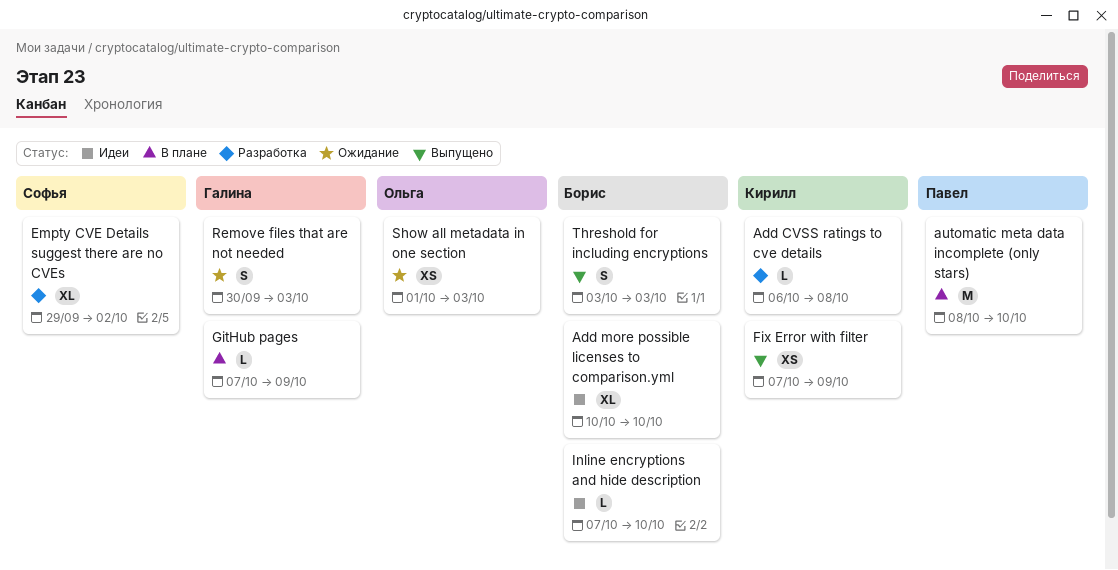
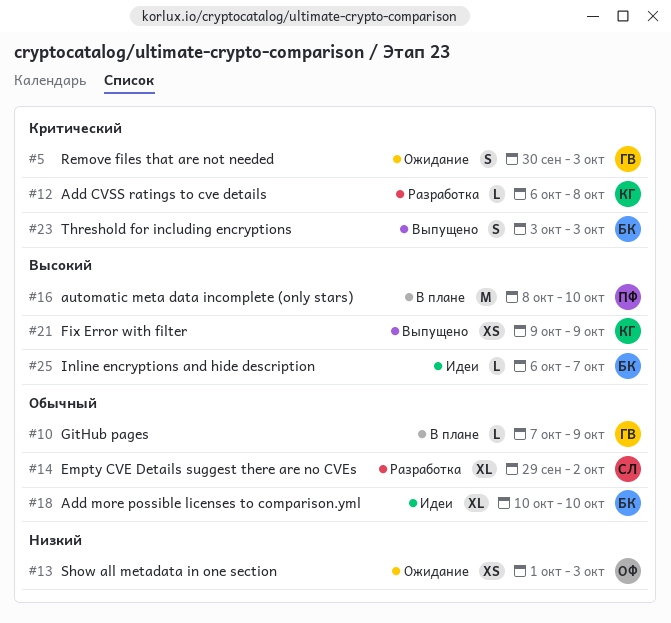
Fix Error with filter, start: Oct 7 -> Oct 9
Inline encryptions and hide description, start: Oct 7 -> Oct 6
Inline encryptions and hide description, due: Oct 10 -> Oct 7

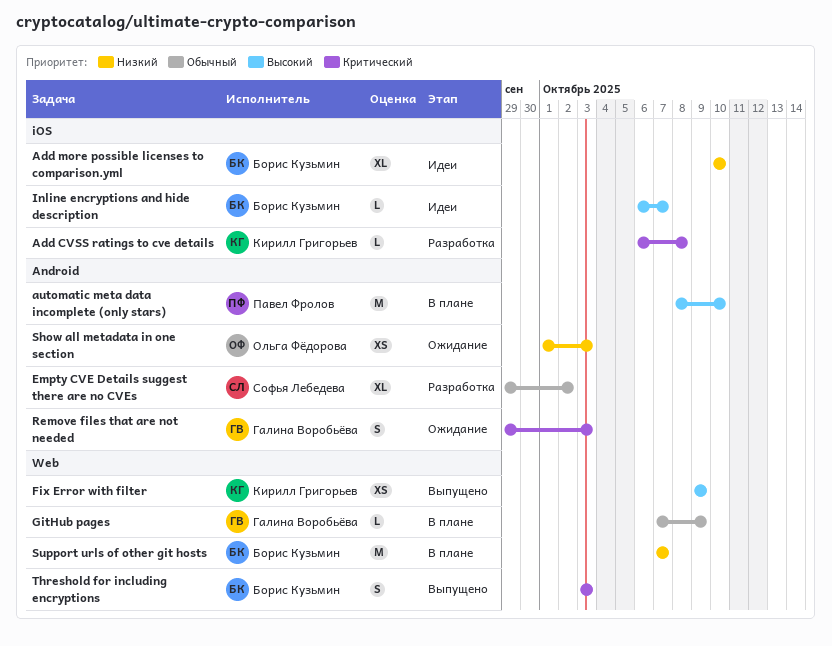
Add more possible licenses to comparison.yml, priority: Обычный -> Низкий
Remove files that are not needed, start: Sep 30 -> Sep 29
Support urls of other git hosts: none -> present

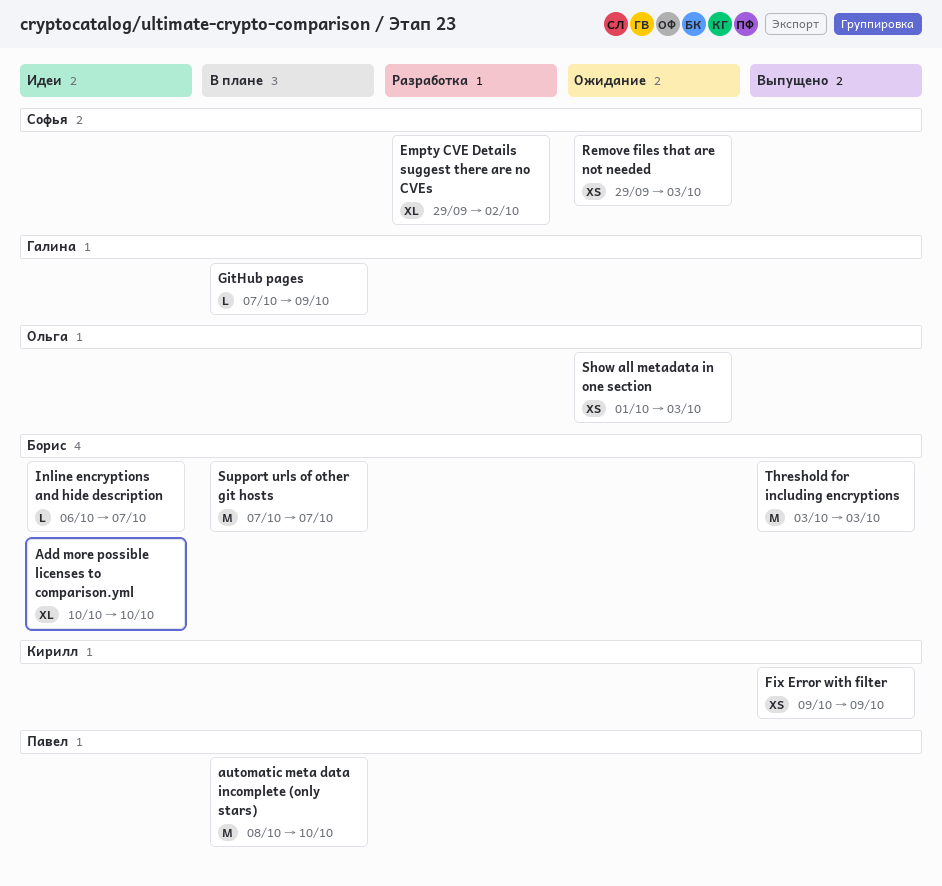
Add CVSS ratings to cve details: present -> none
Remove files that are not needed, owner: Галина Воробьёва -> Софья Лебедева
Remove files that are not needed, estimate: S -> XS
Threshold for including encryptions, estimate: S -> M

